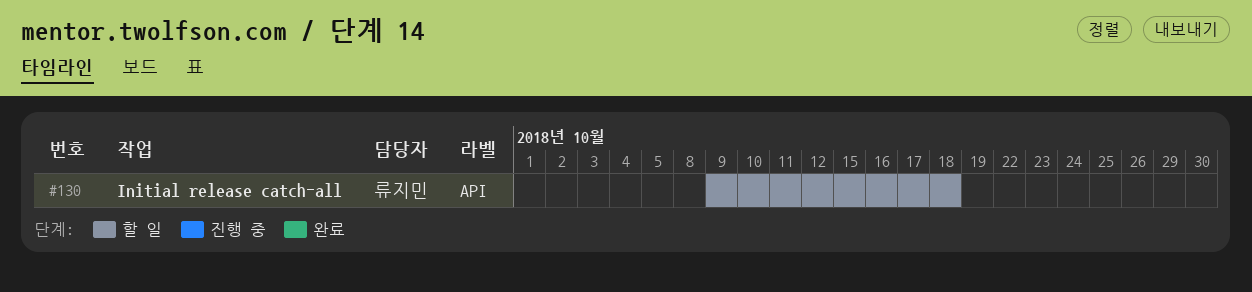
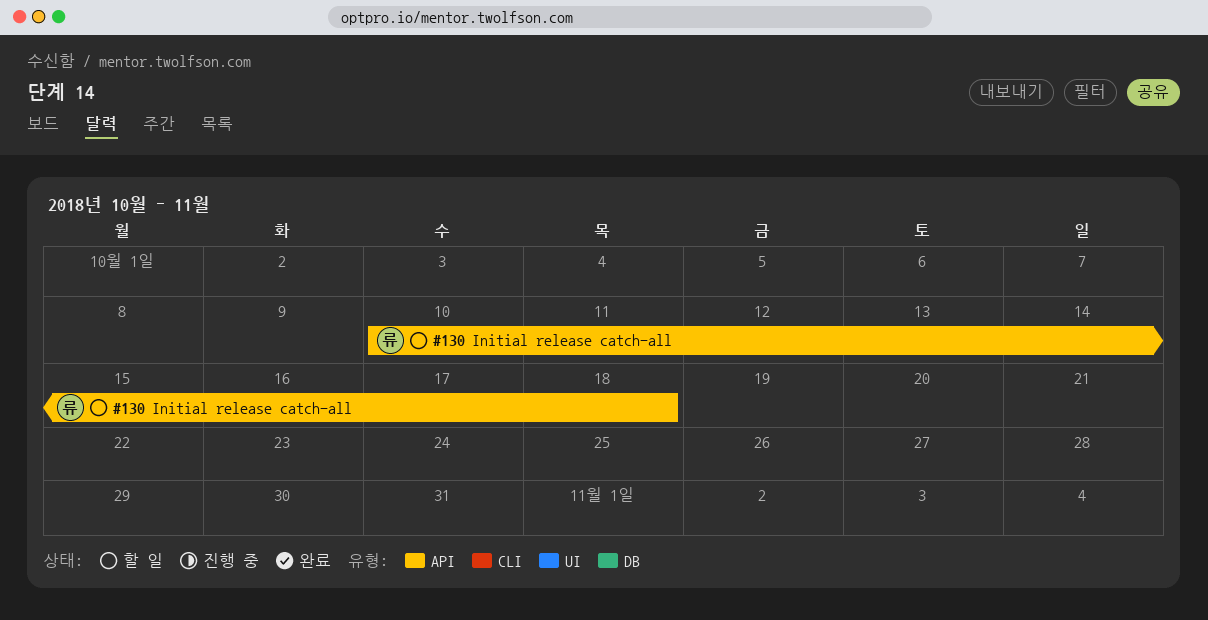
#130, start: Oct 9 -> Oct 10

